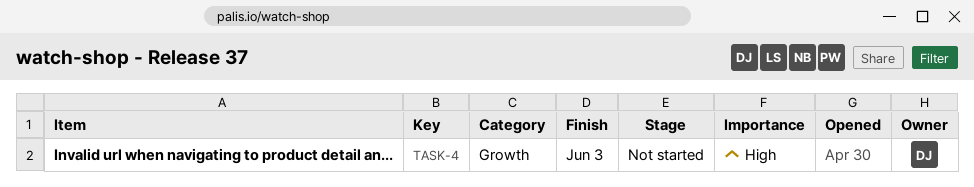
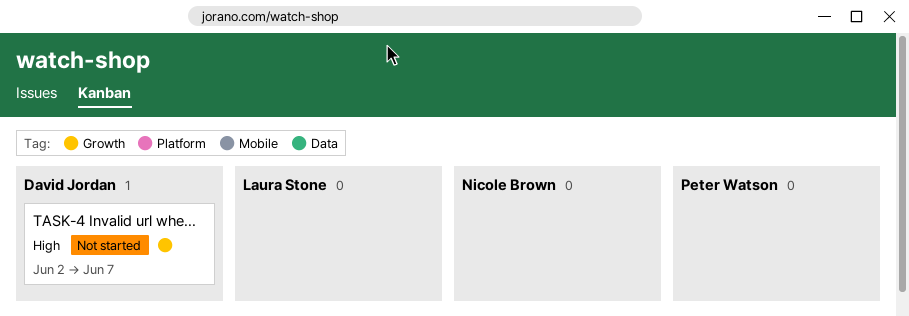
TASK-4, due: Jun 3 -> Jun 7

